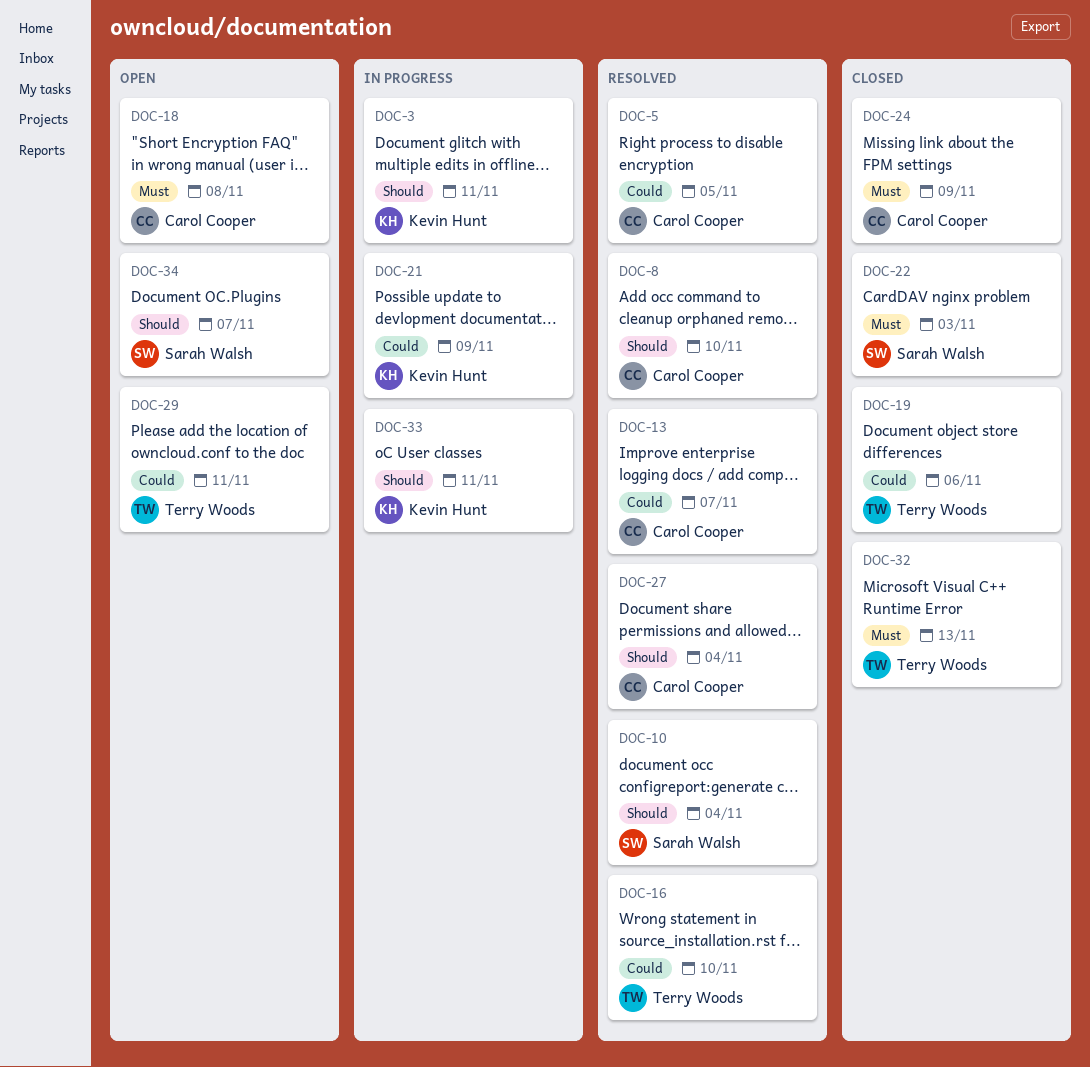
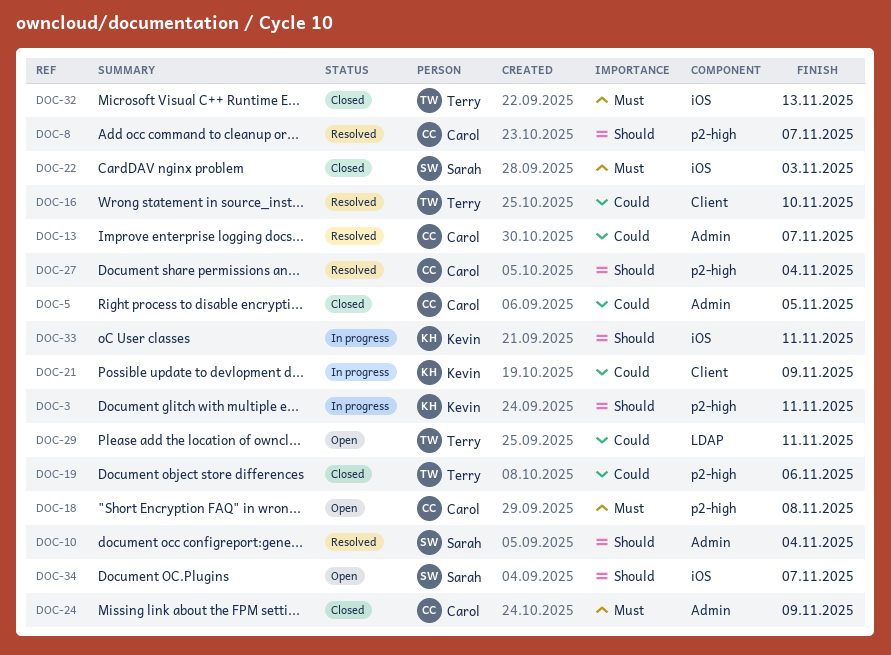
DOC-5, status: Resolved -> Closed
DOC-8, due: Nov 10 -> Nov 7

